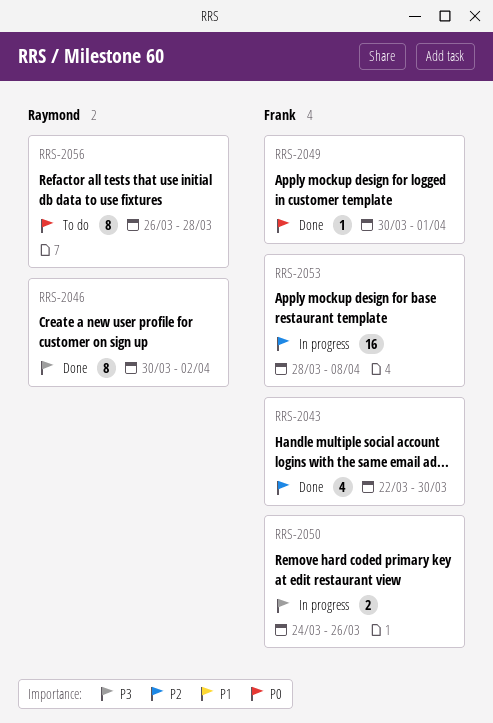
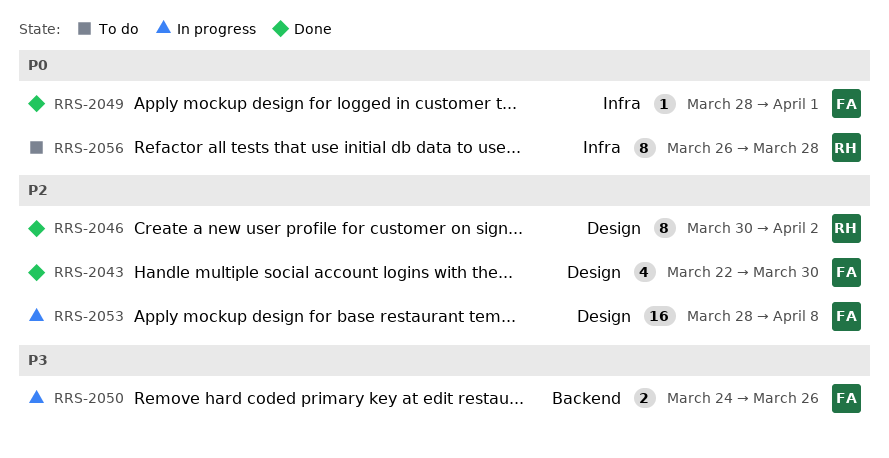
RRS-2046, priority: P3 -> P2
RRS-2049, start: Mar 30 -> Mar 28

